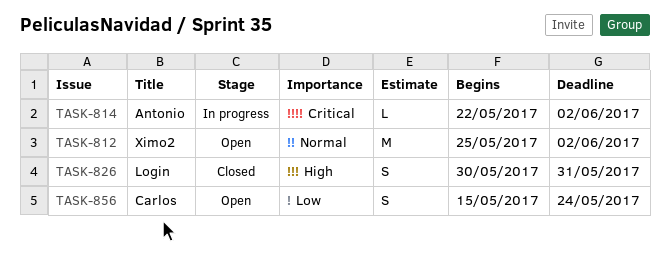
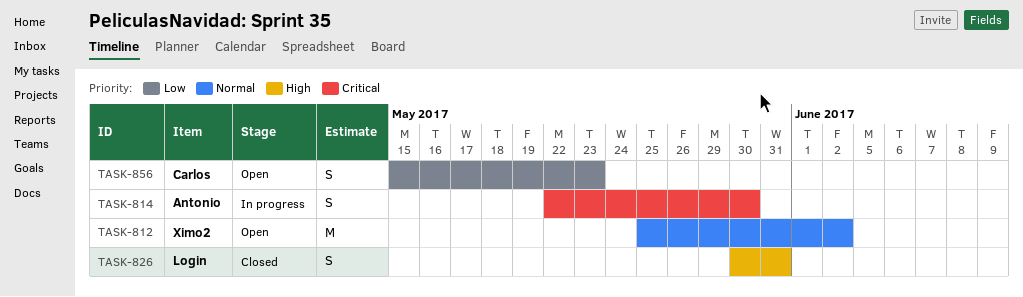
TASK-814, estimate: L -> S
TASK-814, due: Jun 2 -> May 30
TASK-856, due: May 24 -> May 23

